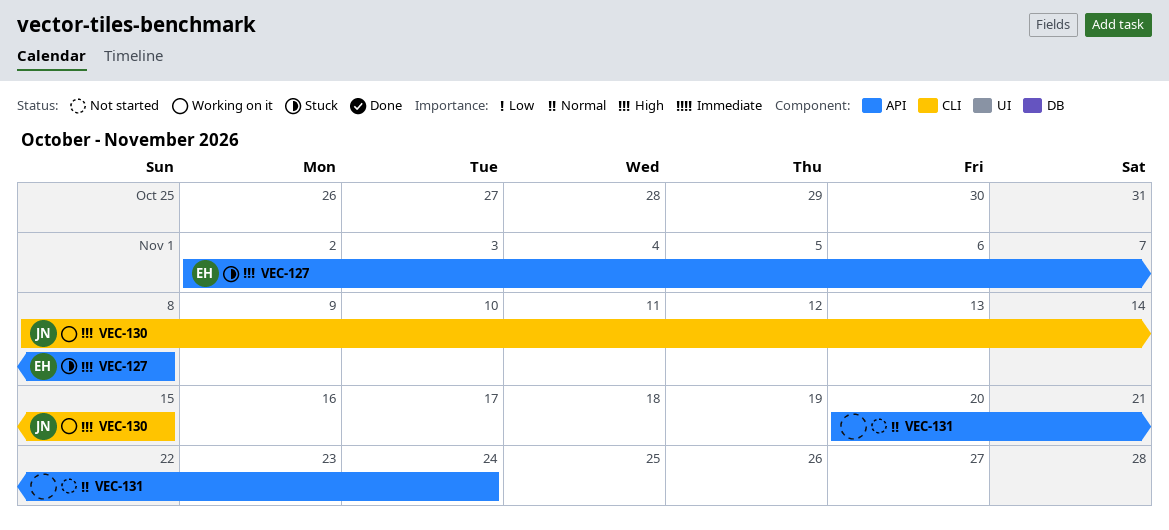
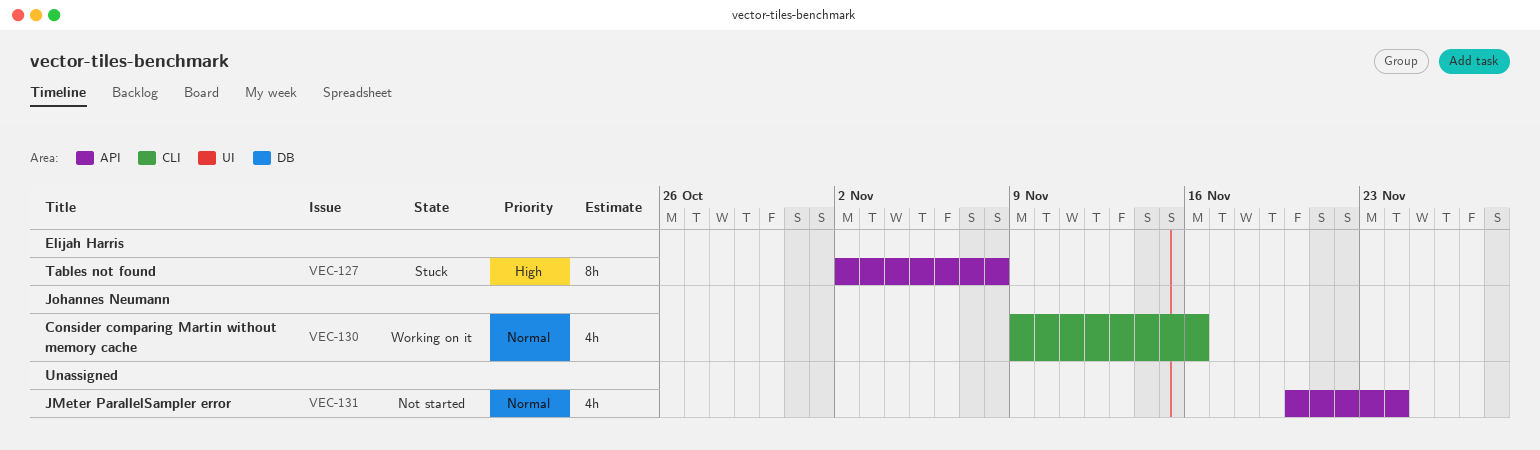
VEC-130, priority: High -> Normal
VEC-130, start: Nov 8 -> Nov 9
VEC-130, due: Nov 15 -> Nov 16

